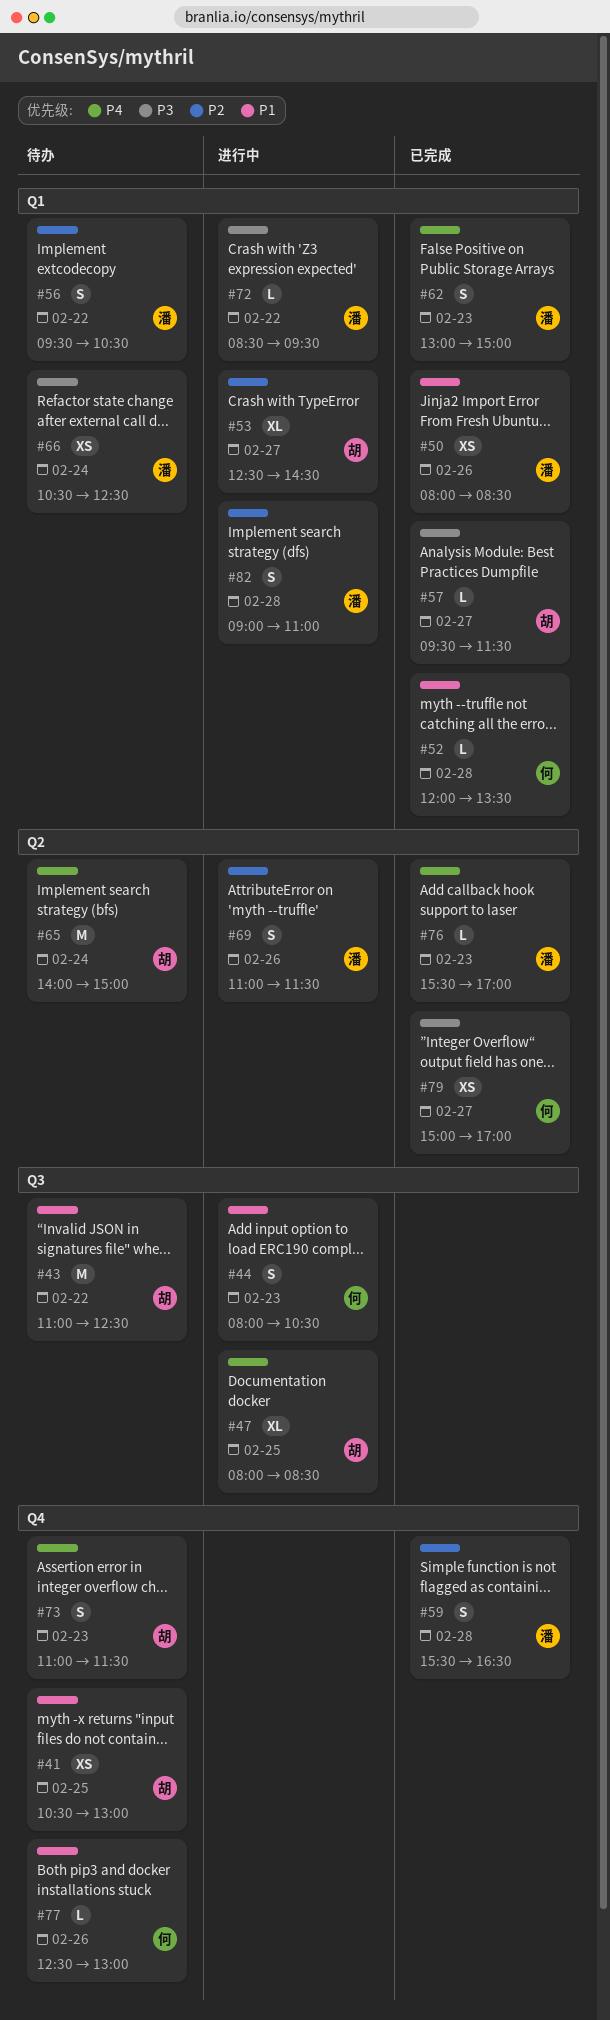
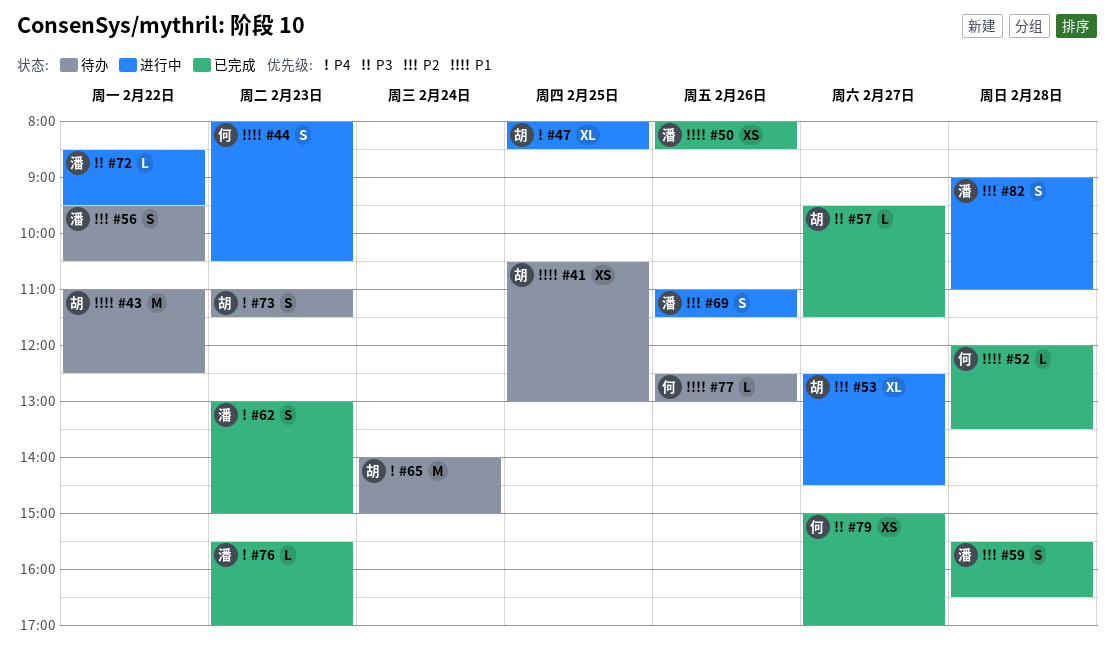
#66: present -> none

